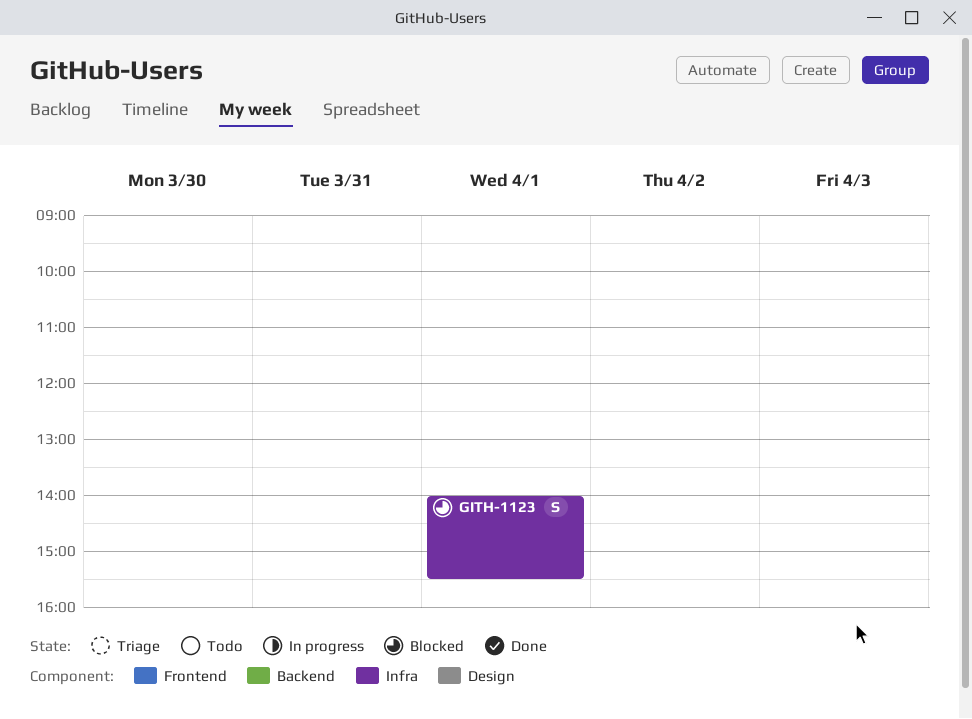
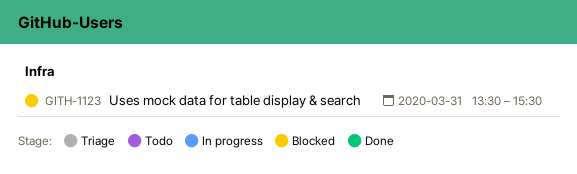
GITH-1123, day: Apr 1 -> Mar 31
GITH-1123, begins: 14:00 -> 13:30

